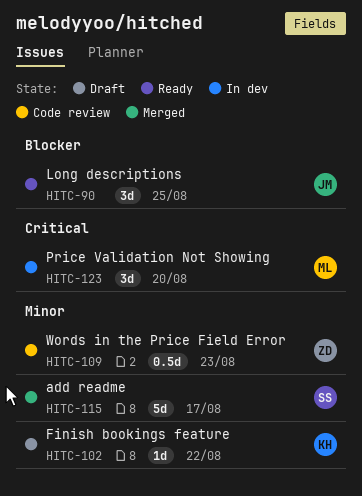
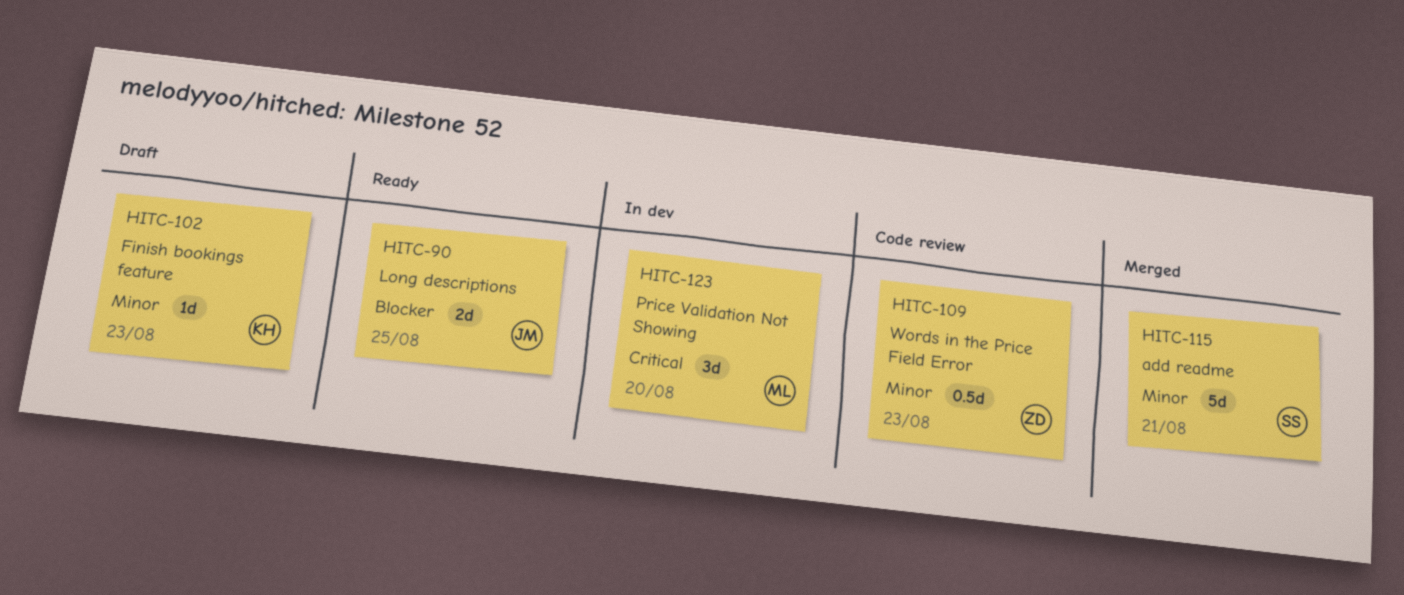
HITC-90, estimate: 3d -> 2d
HITC-102, due: Aug 22 -> Aug 23
HITC-115, due: Aug 17 -> Aug 21

